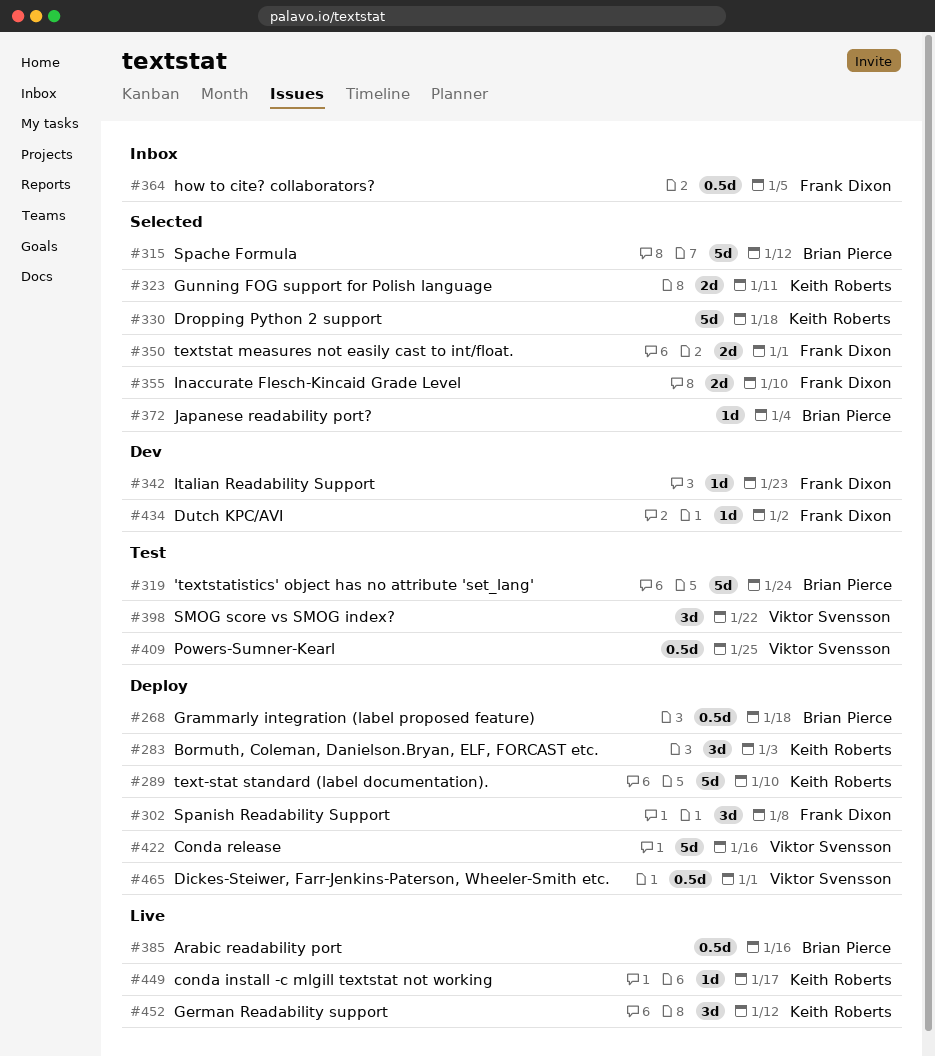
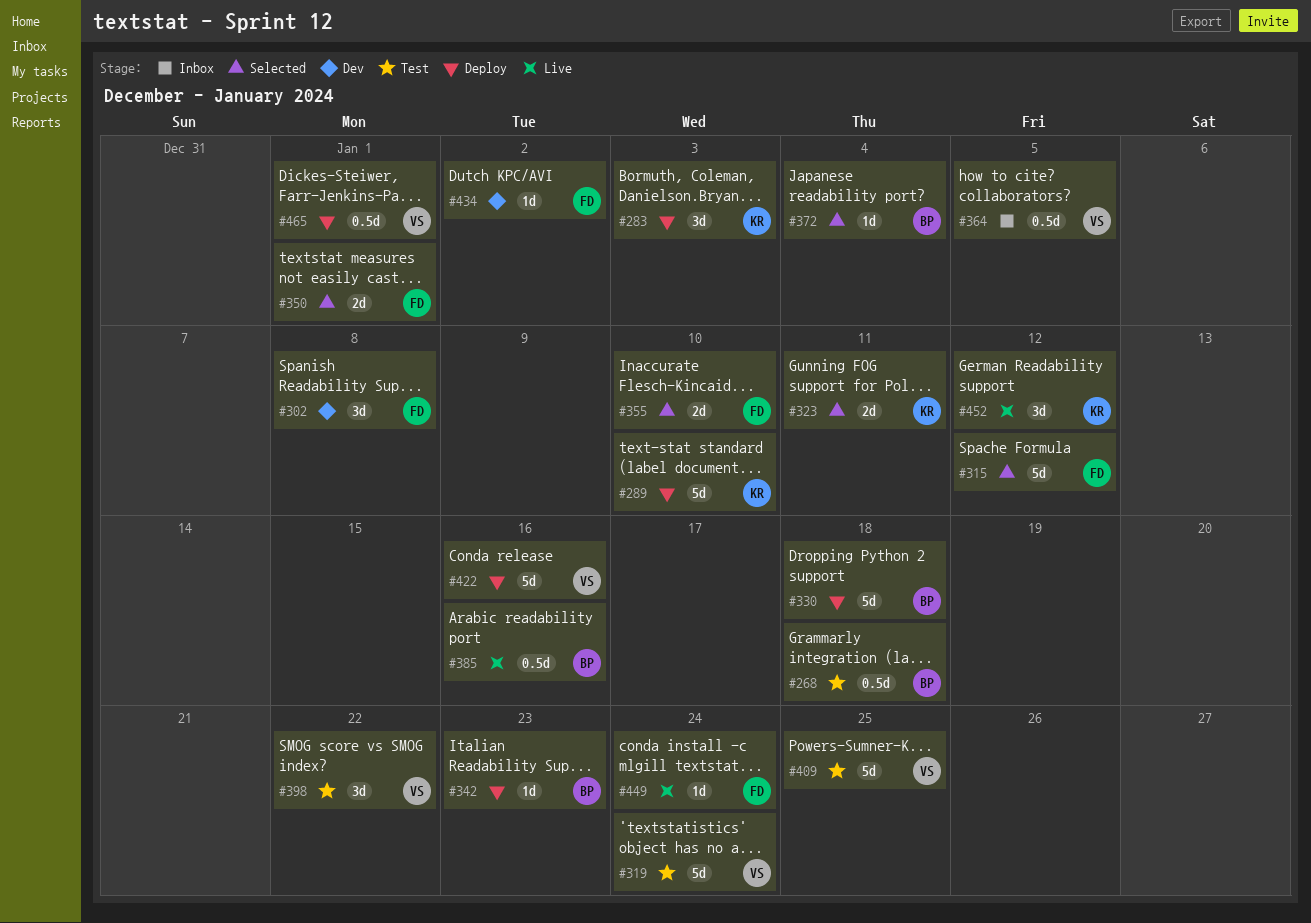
#268, status: Deploy -> Test
#302, status: Deploy -> Dev
#315, owner: Brian Pierce -> Frank Dixon
#319, owner: Brian Pierce -> Viktor Svensson
#330, status: Selected -> Deploy
#330, owner: Keith Roberts -> Brian Pierce
#342, status: Dev -> Deploy
#342, owner: Frank Dixon -> Brian Pierce
#364, owner: Frank Dixon -> Viktor Svensson
#409, estimate: 0.5d -> 5d
#449, owner: Keith Roberts -> Frank Dixon
#449, due: Jan 17 -> Jan 24

